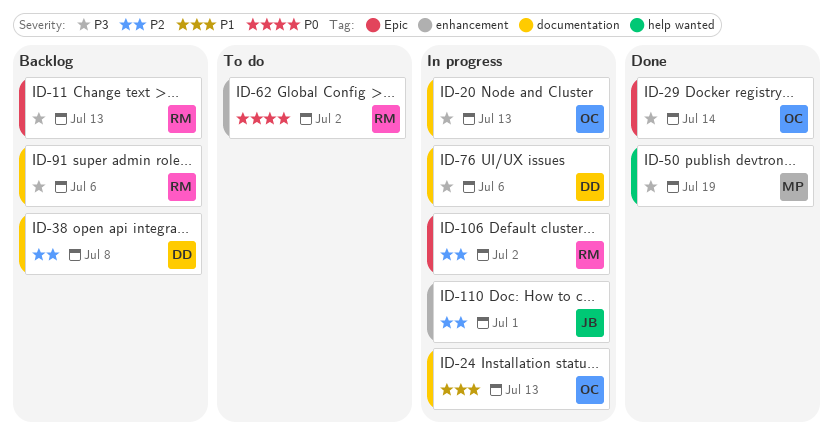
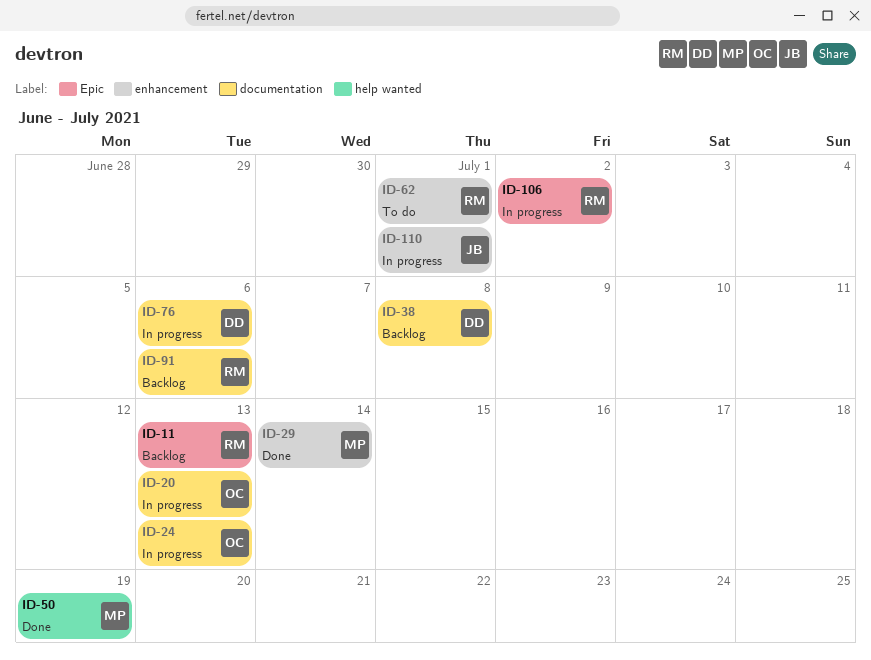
ID-29, owner: OC -> MP
ID-29, label: Epic -> enhancement
ID-62, due: Jul 2 -> Jul 1

